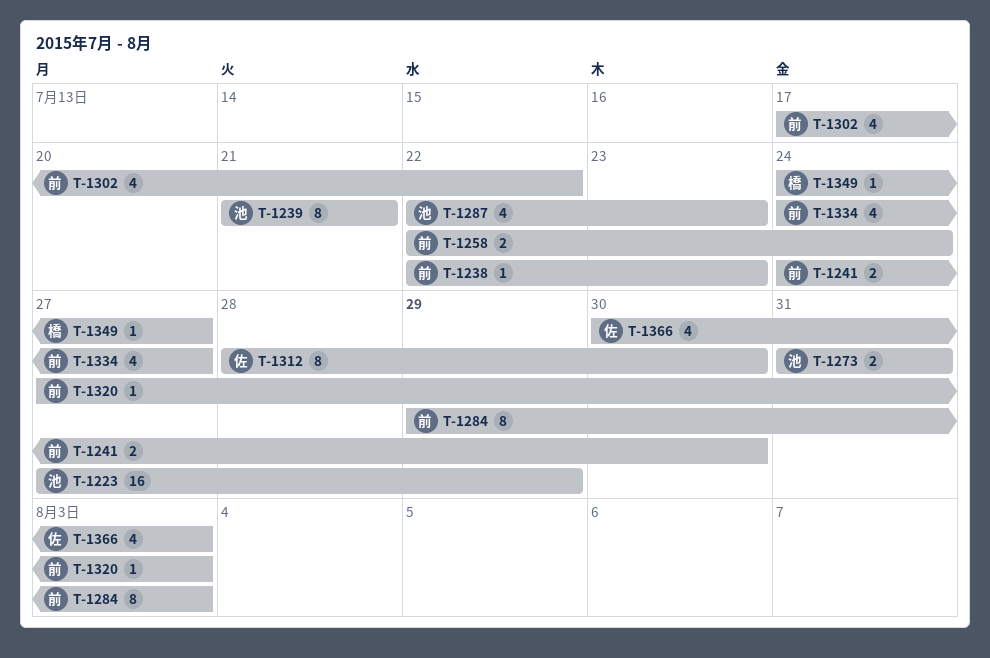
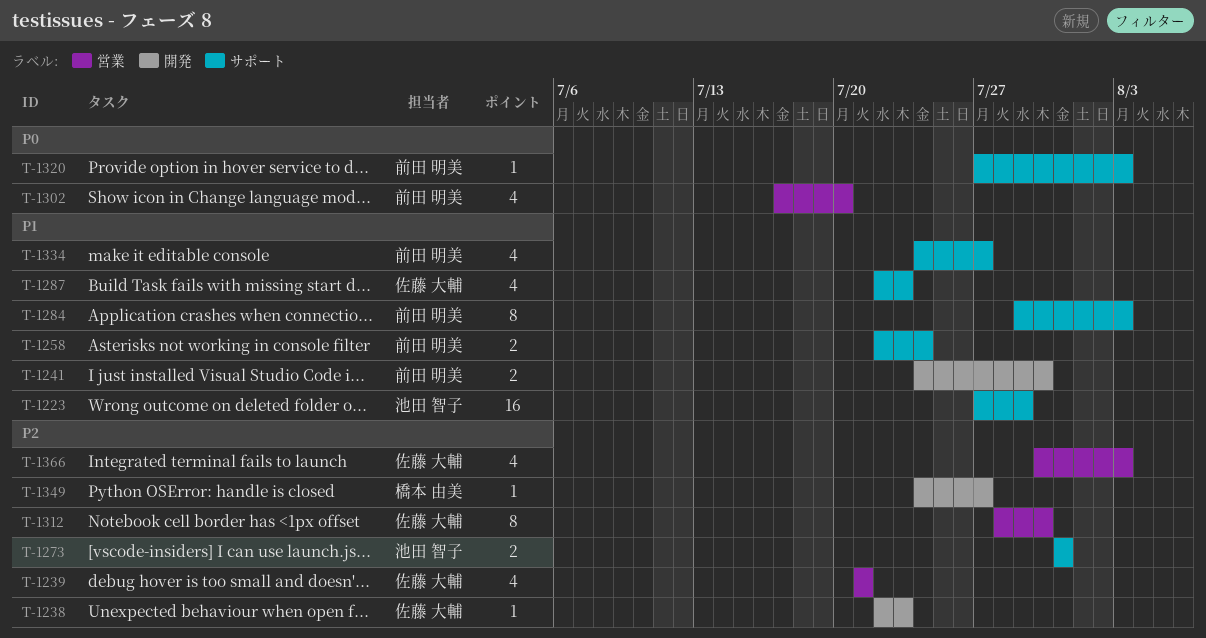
T-1238, owner: 前田 明美 -> 佐藤 大輔
T-1239, owner: 池田 智子 -> 佐藤 大輔
T-1239, estimate: 8 -> 4
T-1287, owner: 池田 智子 -> 佐藤 大輔
T-1302, due: Jul 22 -> Jul 20

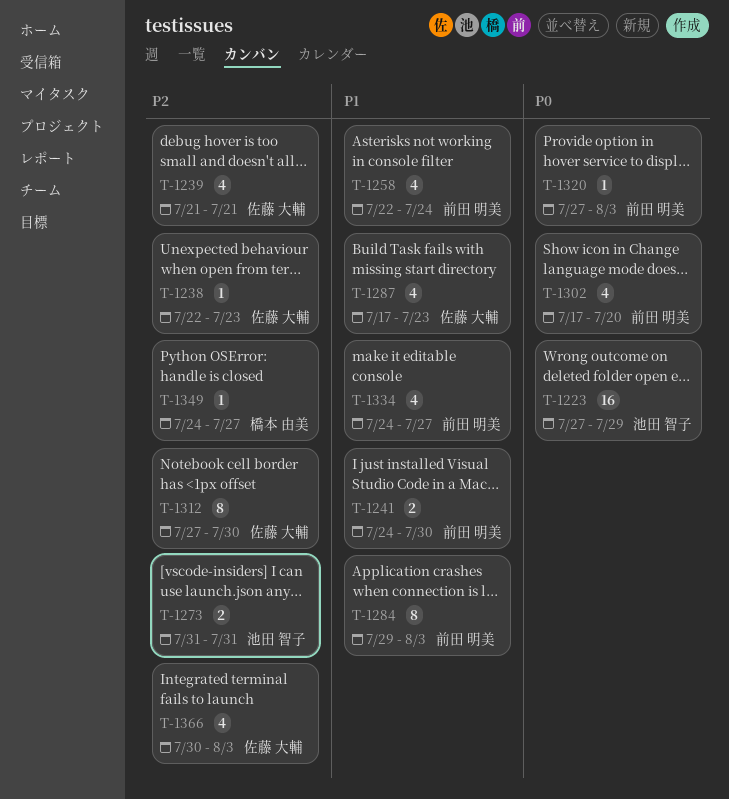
T-1223, priority: P1 -> P0
T-1258, estimate: 2 -> 4
T-1287, start: Jul 22 -> Jul 17
T-1312, start: Jul 28 -> Jul 27

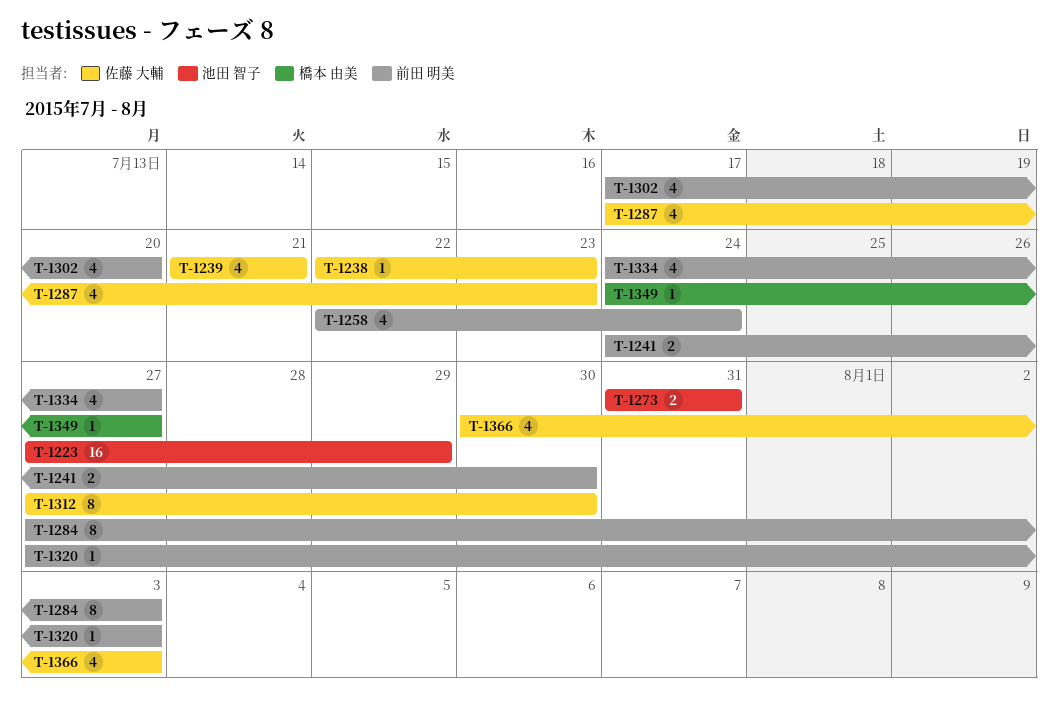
T-1284, start: Jul 29 -> Jul 27

